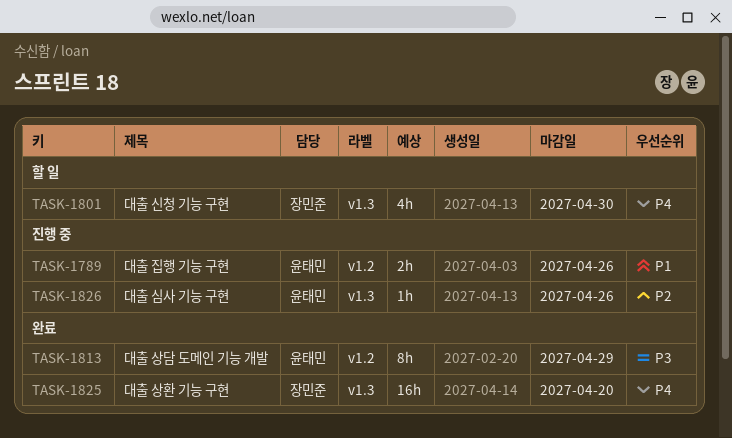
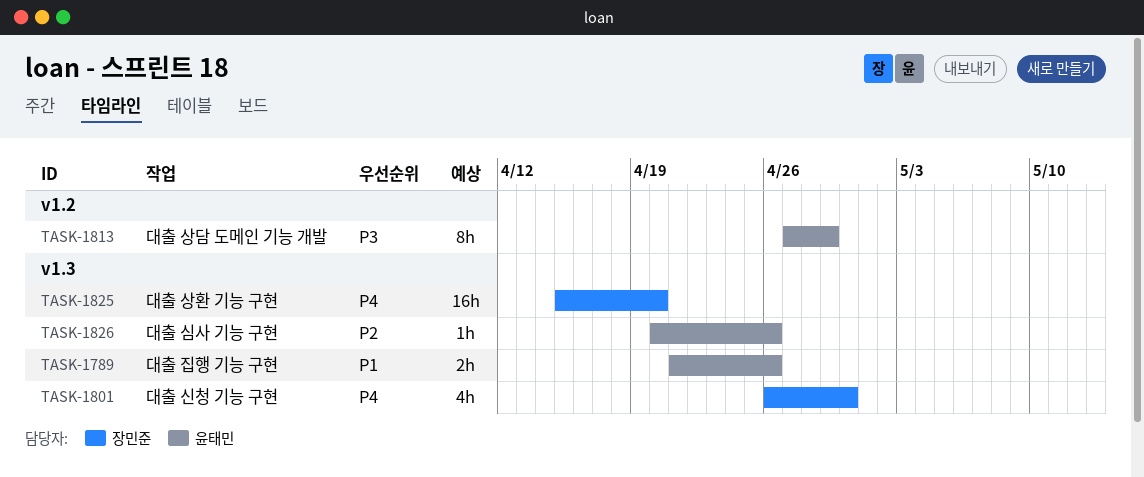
TASK-1789, label: v1.2 -> v1.3

